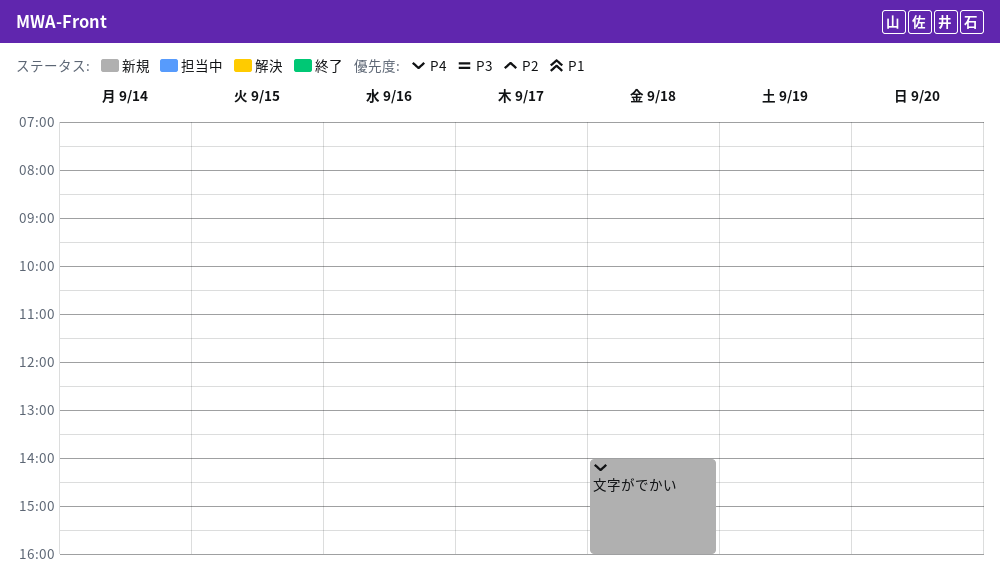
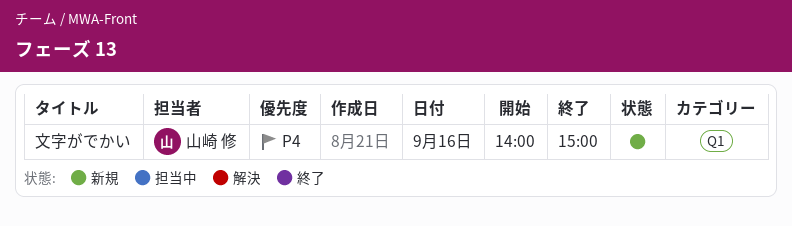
文字がでかい, day: Sep 18 -> Sep 16
文字がでかい, ends: 16:00 -> 15:00

